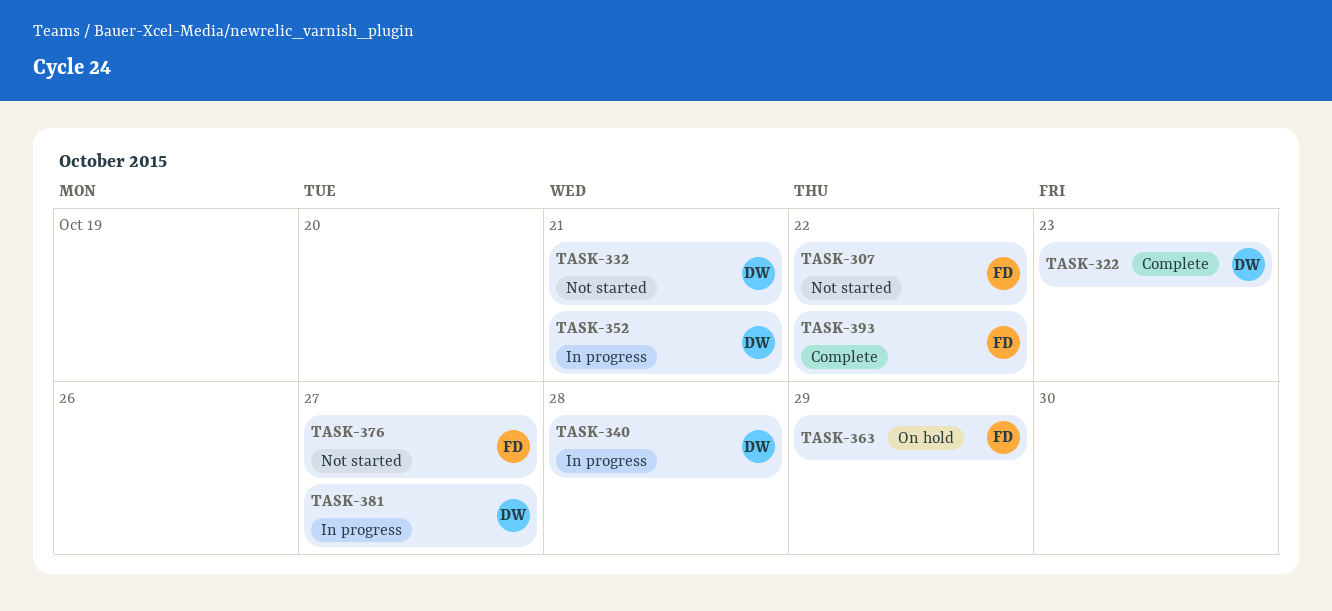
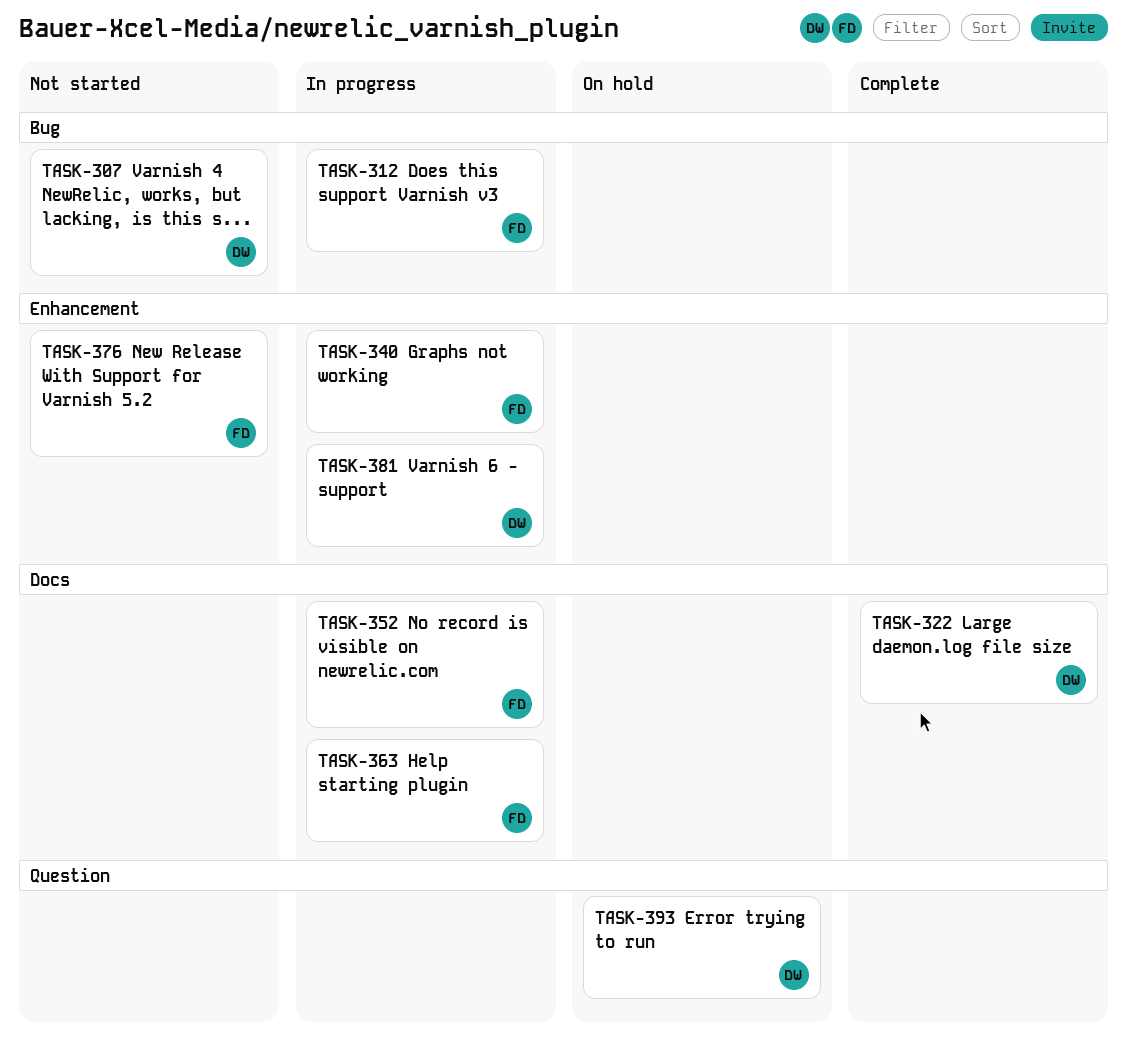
TASK-307, owner: FD -> DW
TASK-312: none -> present
TASK-332: present -> none
TASK-340, owner: DW -> FD
TASK-352, owner: DW -> FD
TASK-363, status: On hold -> In progress
TASK-393, status: Complete -> On hold
TASK-393, owner: FD -> DW

